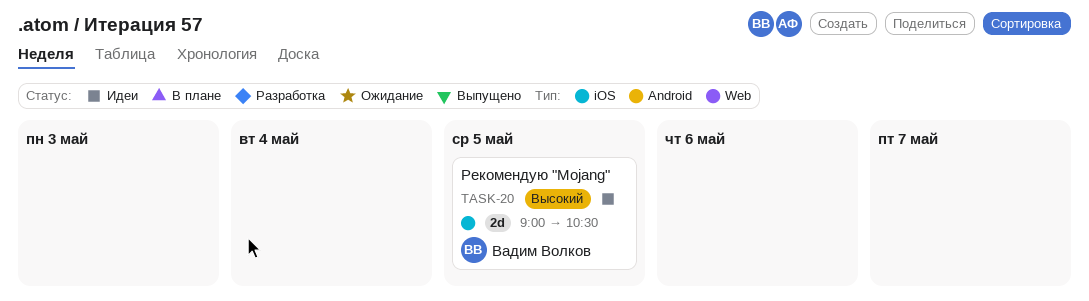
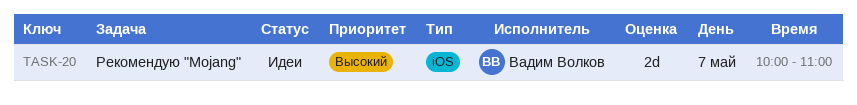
TASK-20, day: May 5 -> May 7
TASK-20, begins: 09:00 -> 10:00
TASK-20, ends: 10:30 -> 11:00

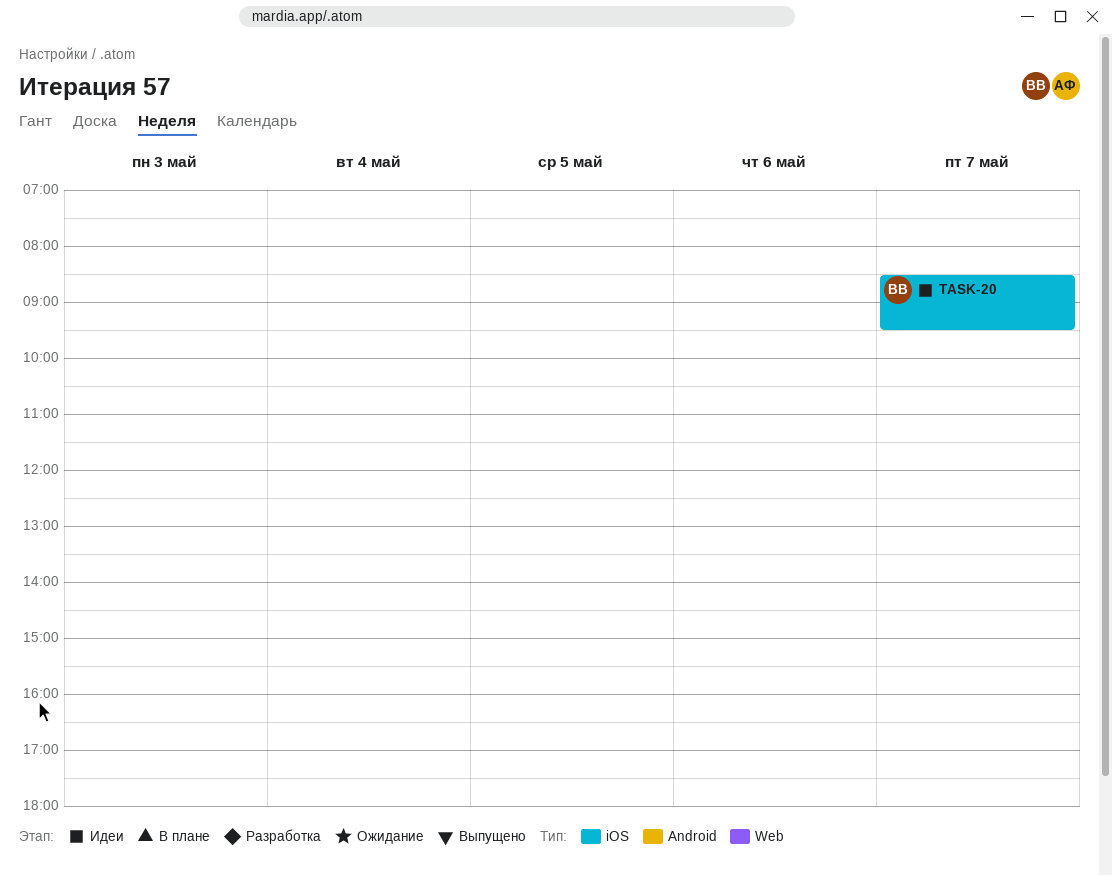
TASK-20, begins: 10:00 -> 08:30
TASK-20, ends: 11:00 -> 09:30

